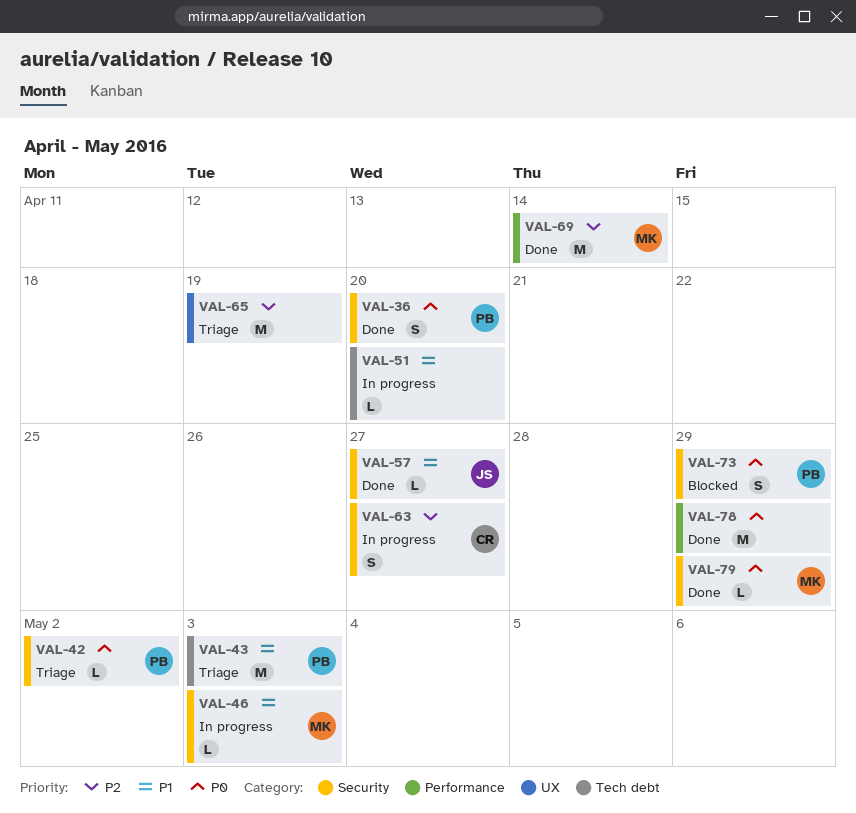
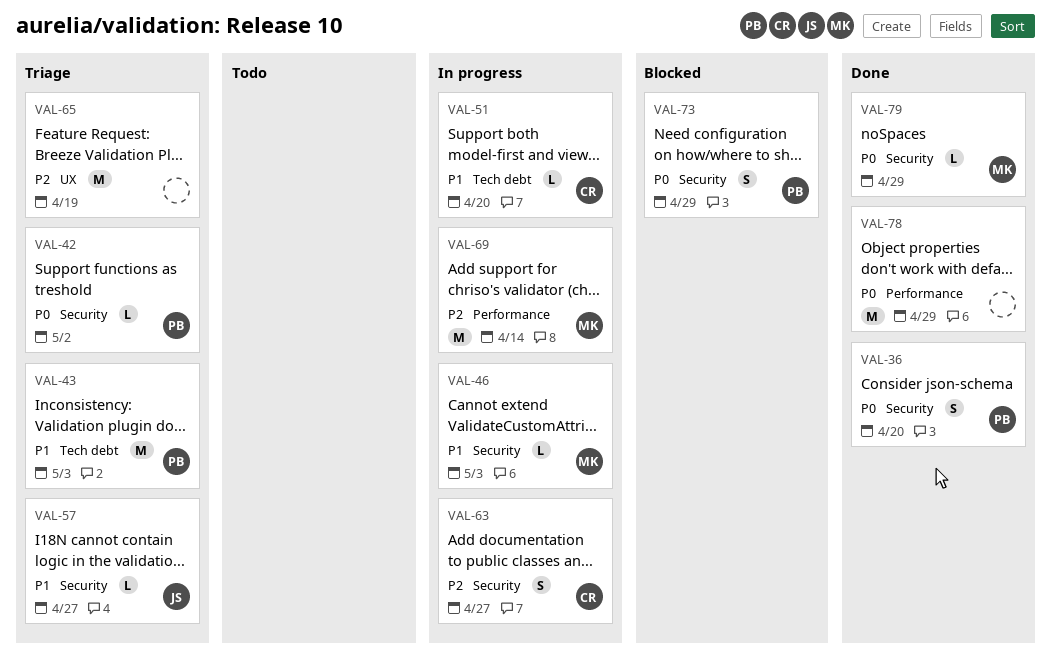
VAL-51, owner: none -> CR
VAL-57, status: Done -> Triage
VAL-69, status: Done -> In progress

